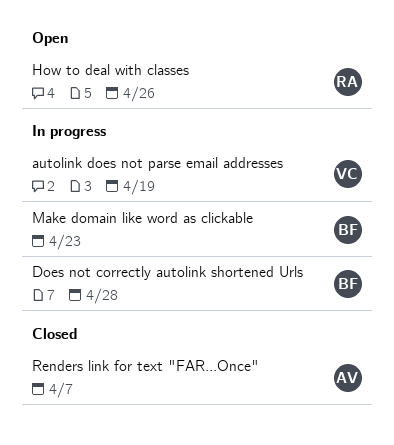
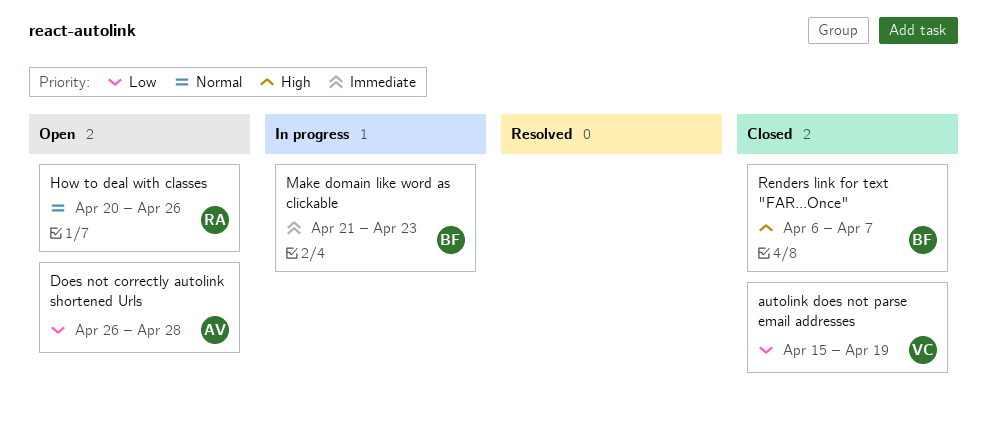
autolink does not parse email addresses, status: In progress -> Closed
Does not correctly autolink shortened Urls, status: In progress -> Open
Does not correctly autolink shortened Urls, owner: BF -> AV
Renders link for text "FAR...Once", owner: AV -> BF

